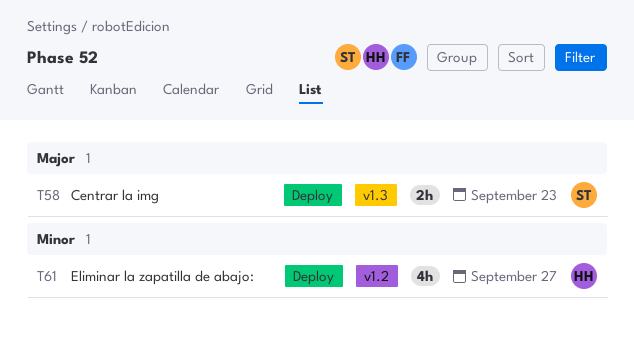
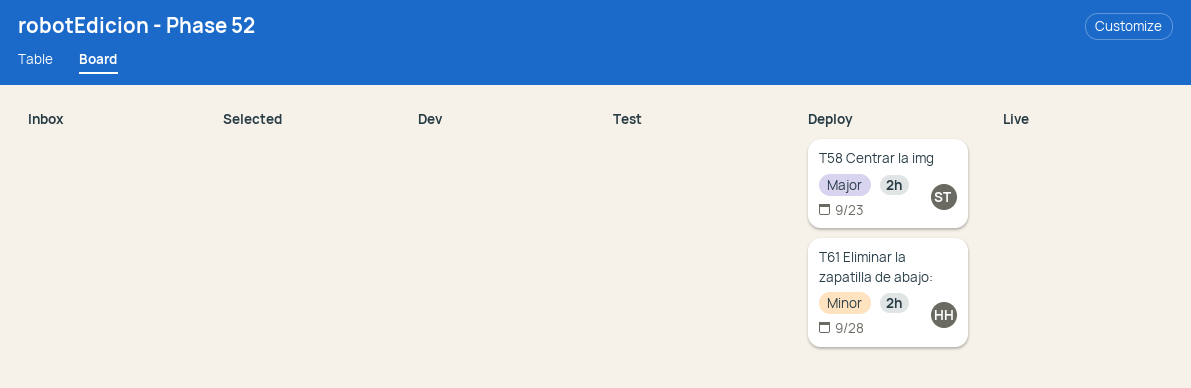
T61, estimate: 4h -> 2h
T61, due: Sep 27 -> Sep 28

